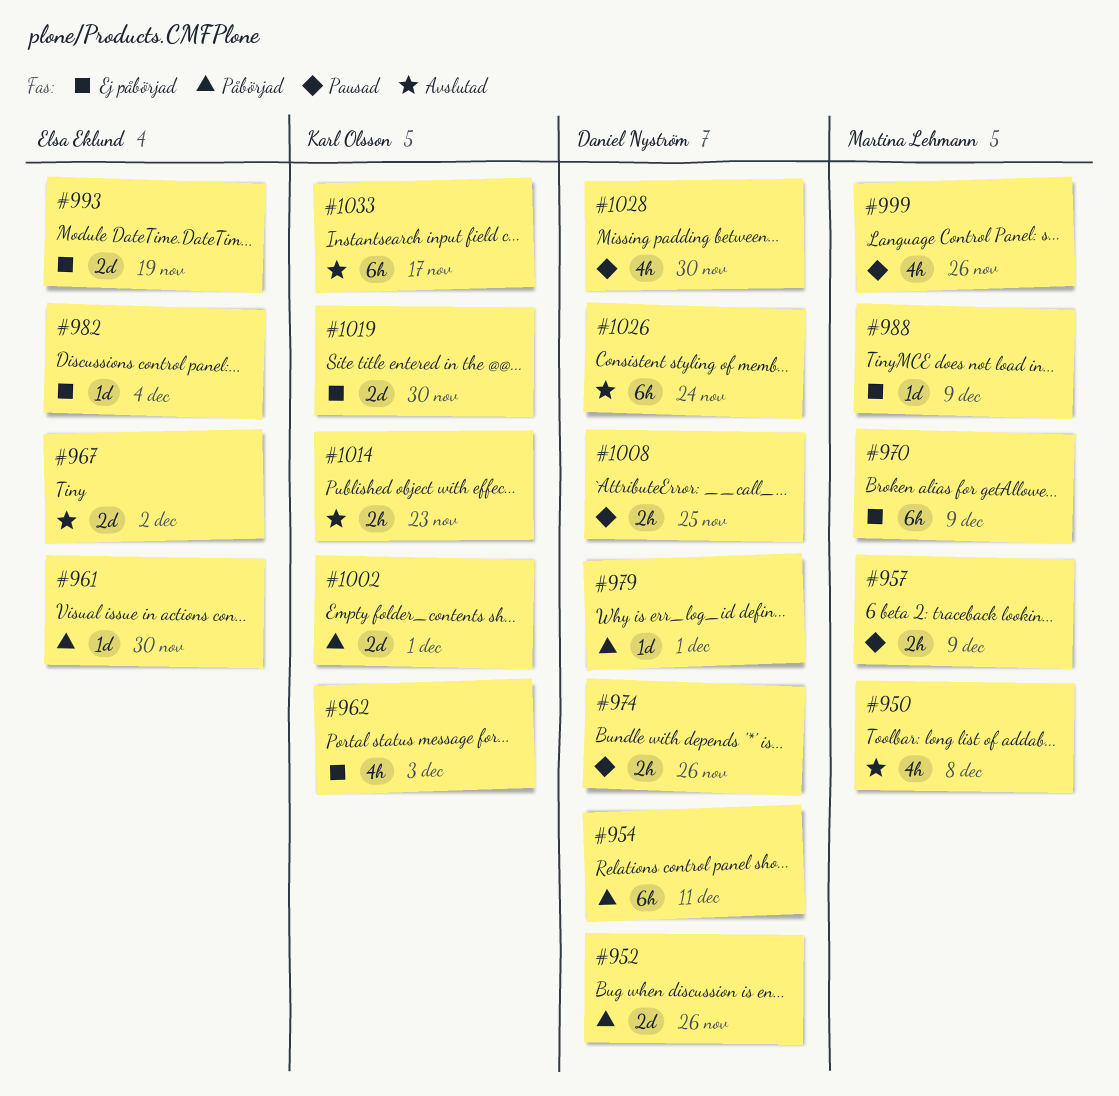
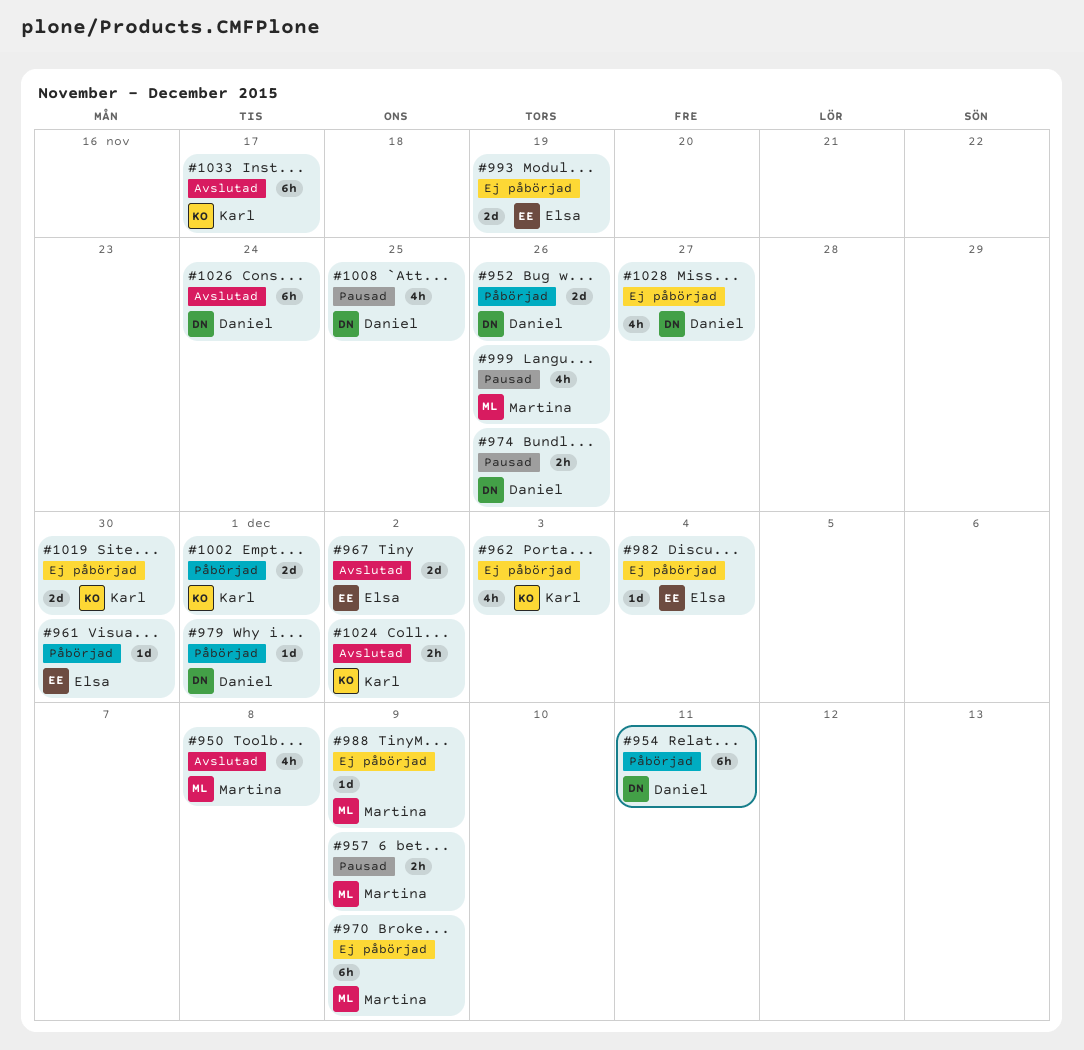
#1008, estimate: 2h -> 4h
#1014: present -> none
#1024: none -> present
#1028, status: Pausad -> Ej påbörjad
#1028, due: Nov 30 -> Nov 27

